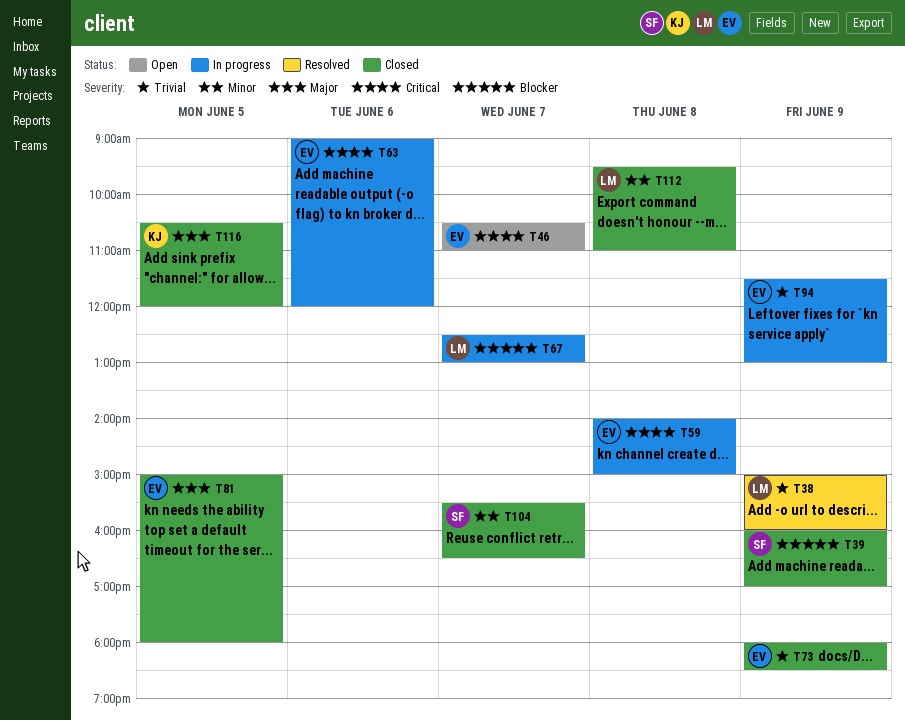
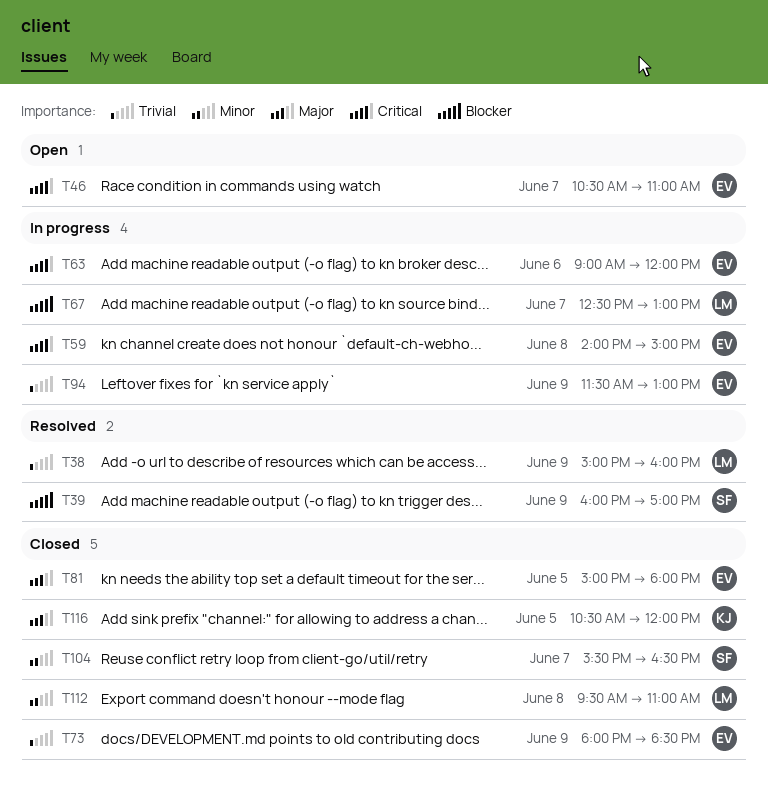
T39, status: Closed -> Resolved

